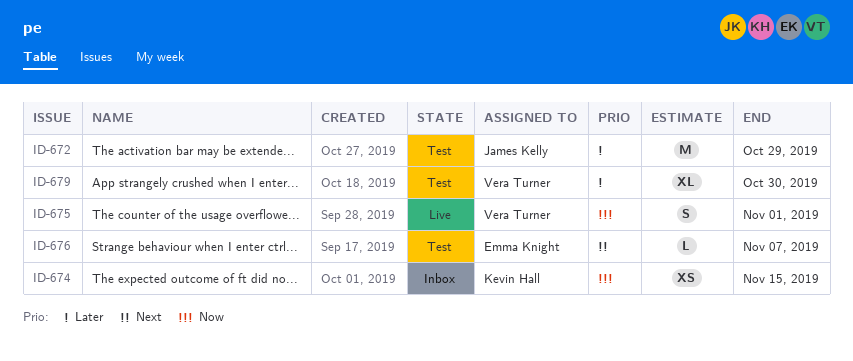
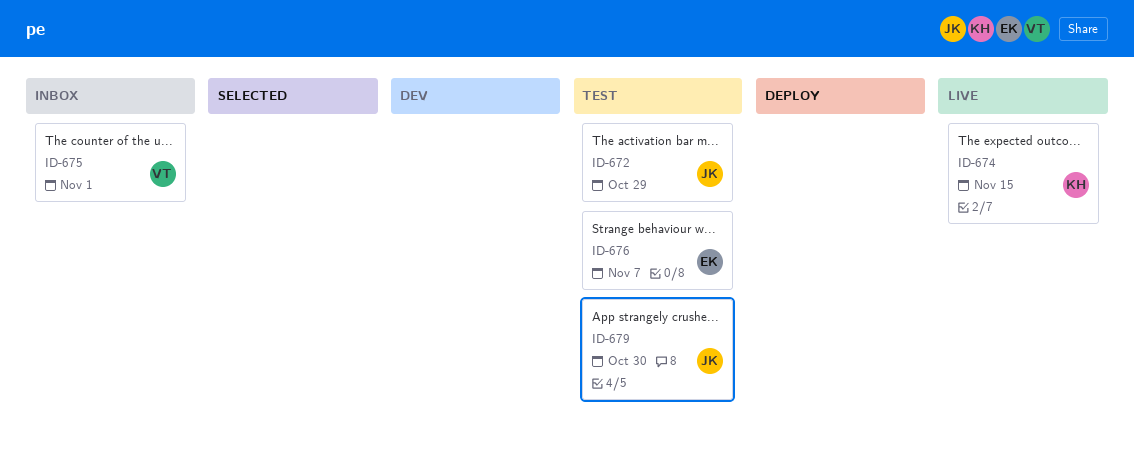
ID-674, status: Inbox -> Live
ID-675, status: Live -> Inbox
ID-679, owner: Vera Turner -> James Kelly

